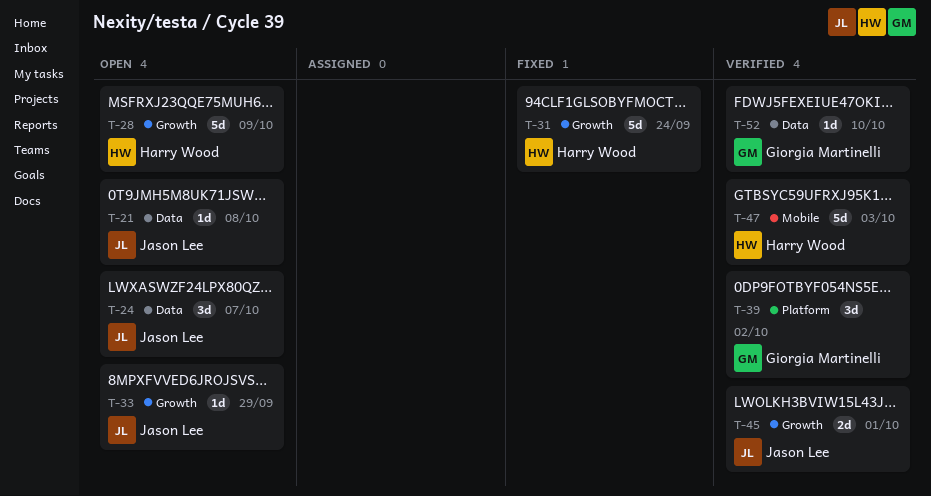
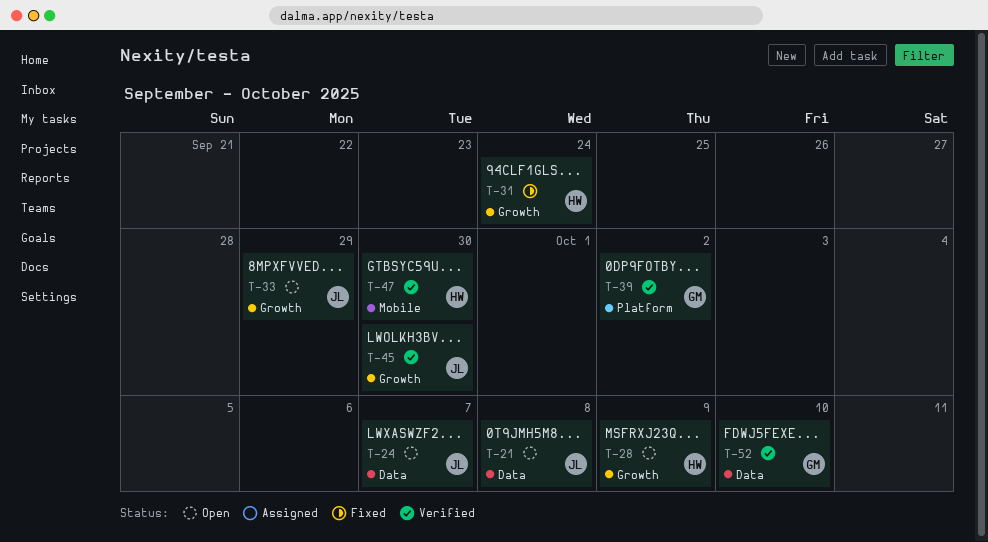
T-45, due: Oct 1 -> Sep 30
T-47, due: Oct 3 -> Sep 30

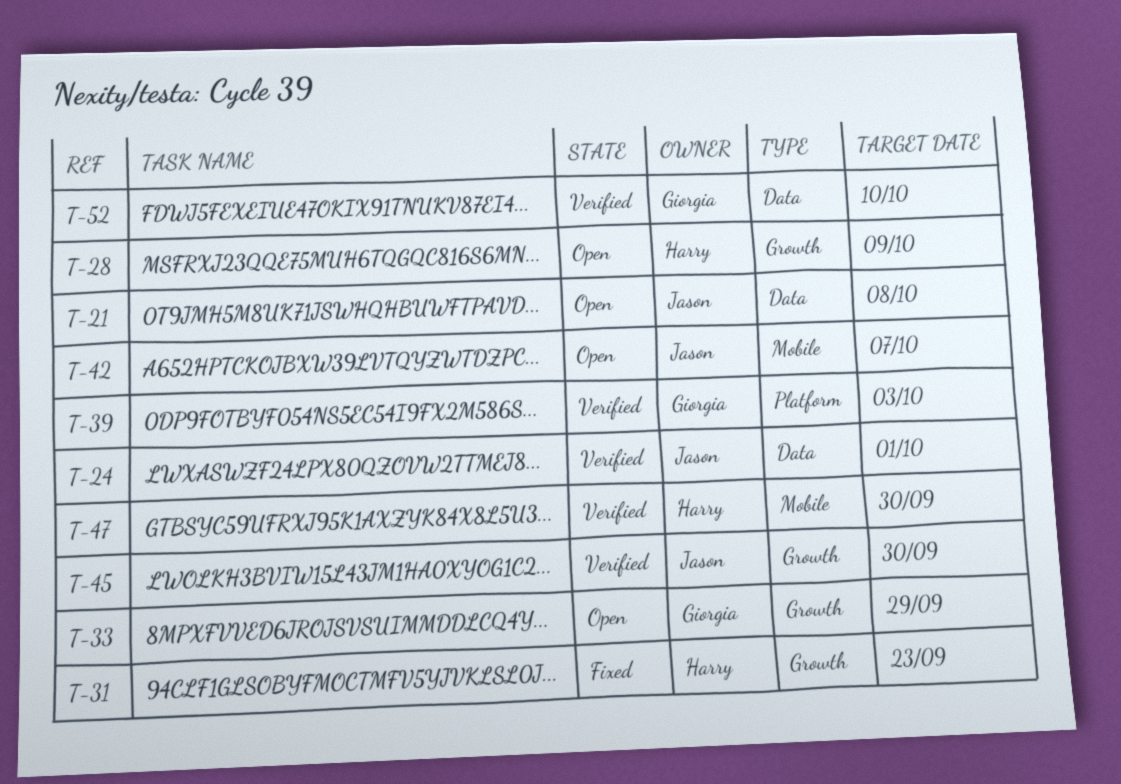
T-24, status: Open -> Verified
T-24, due: Oct 7 -> Oct 1
T-31, due: Sep 24 -> Sep 23
T-33, owner: Jason -> Giorgia
T-39, due: Oct 2 -> Oct 3
T-42: none -> present

